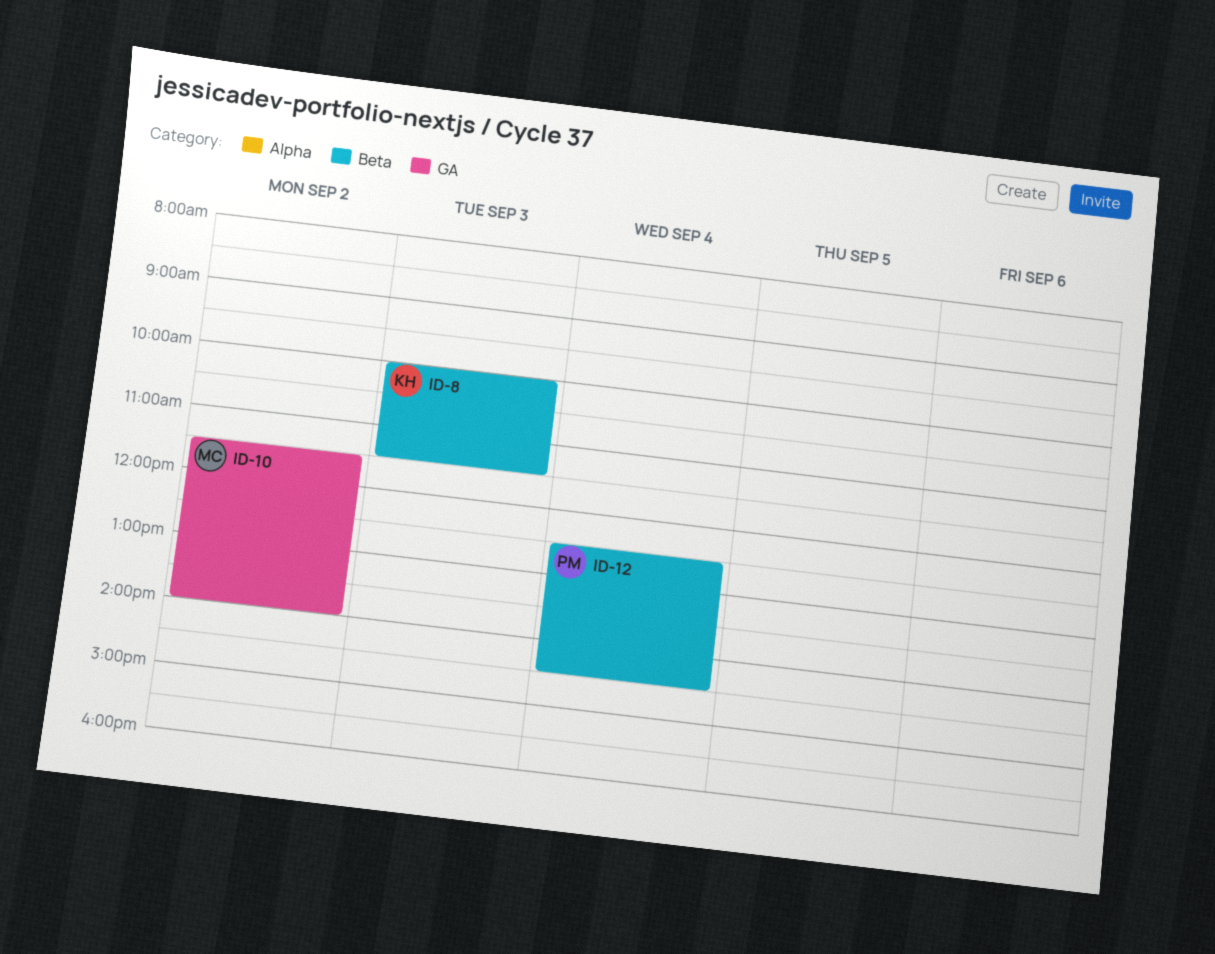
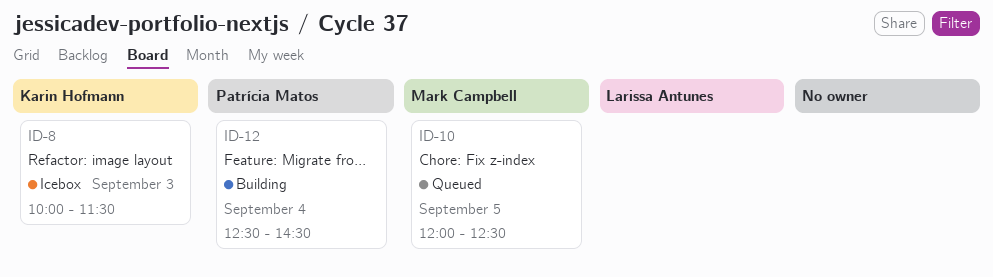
ID-10, day: Sep 2 -> Sep 5
ID-10, begins: 11:30 -> 12:00
ID-10, ends: 14:00 -> 12:30

